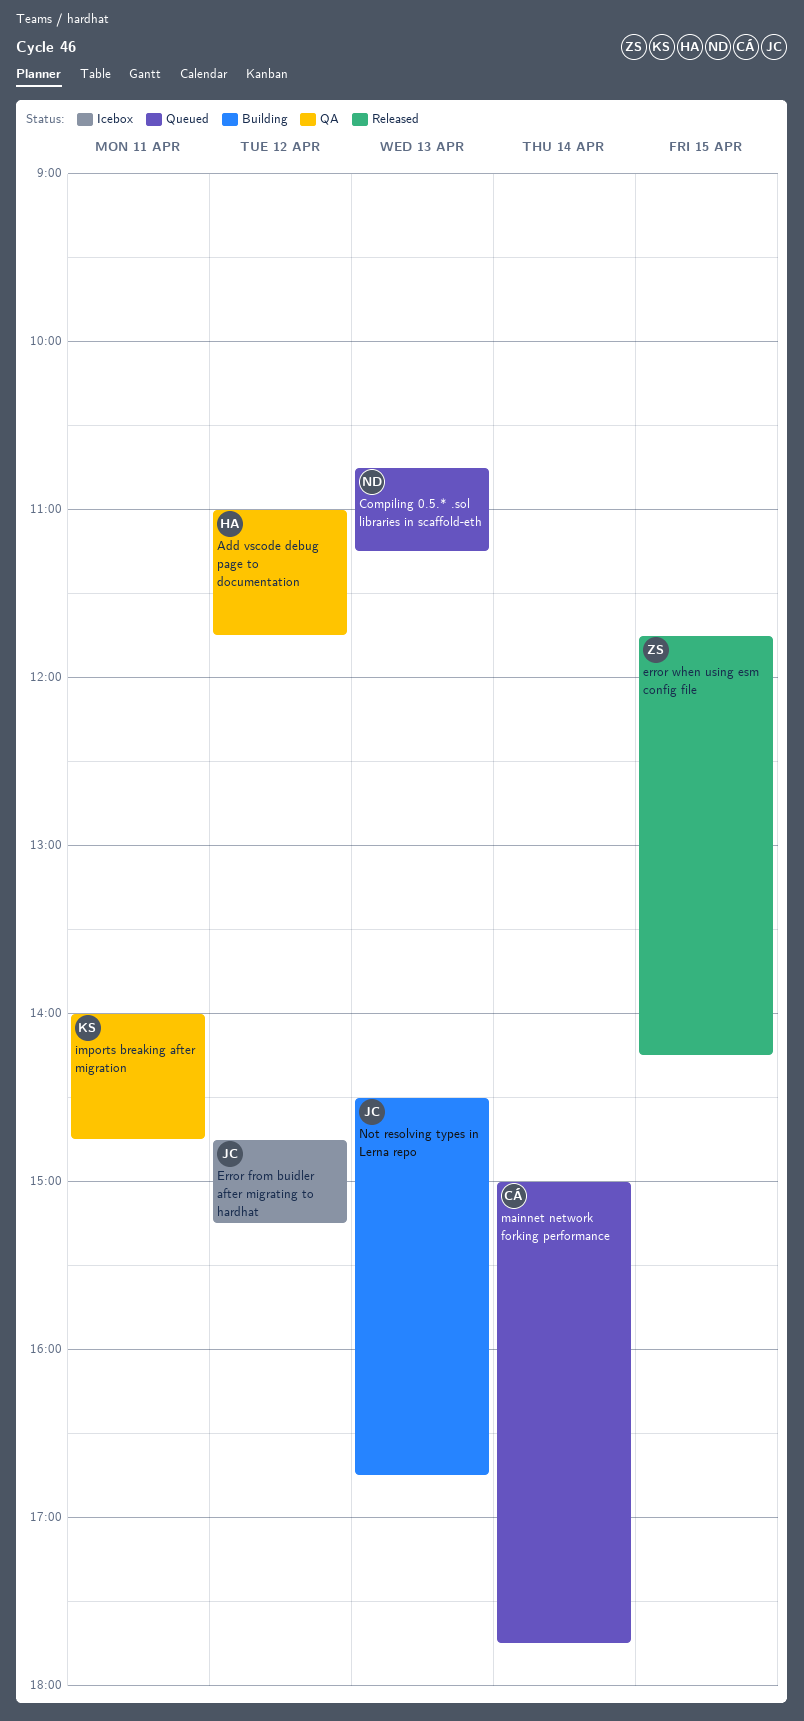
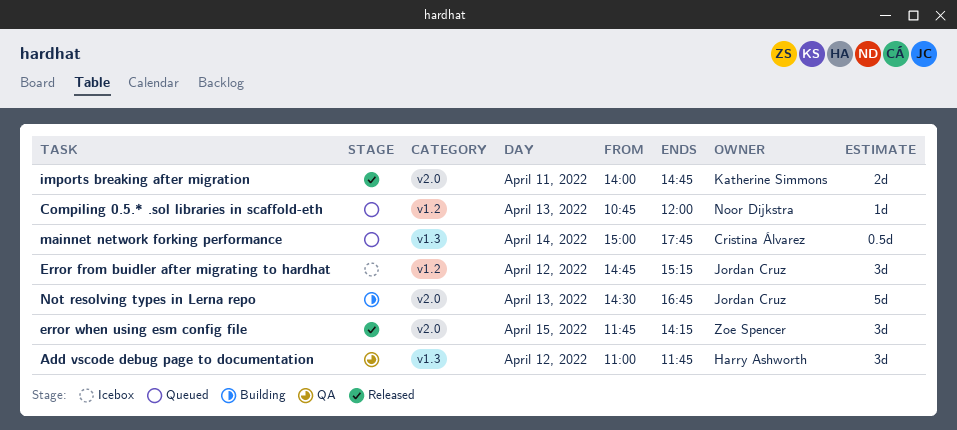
Compiling 0.5.* .sol libraries in scaffold-eth, ends: 11:15 -> 12:00
imports breaking after migration, status: QA -> Released

